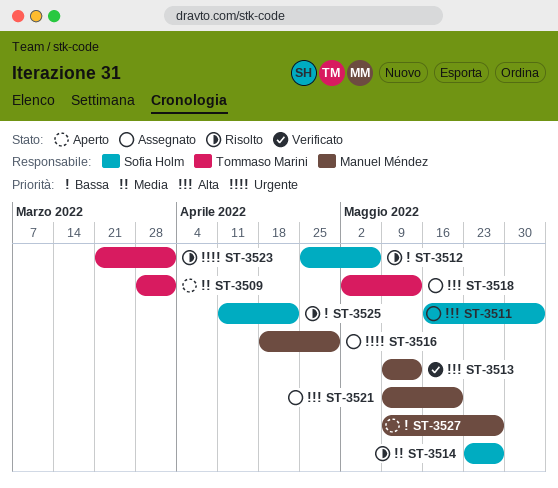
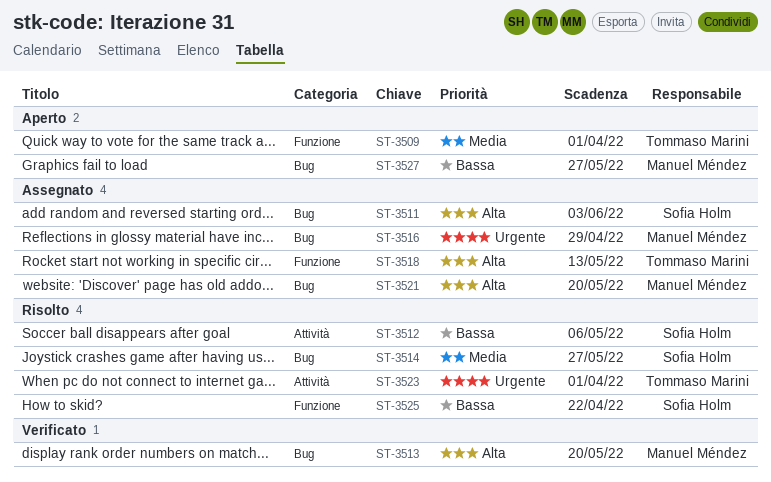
ST-3513, due: May 13 -> May 20

